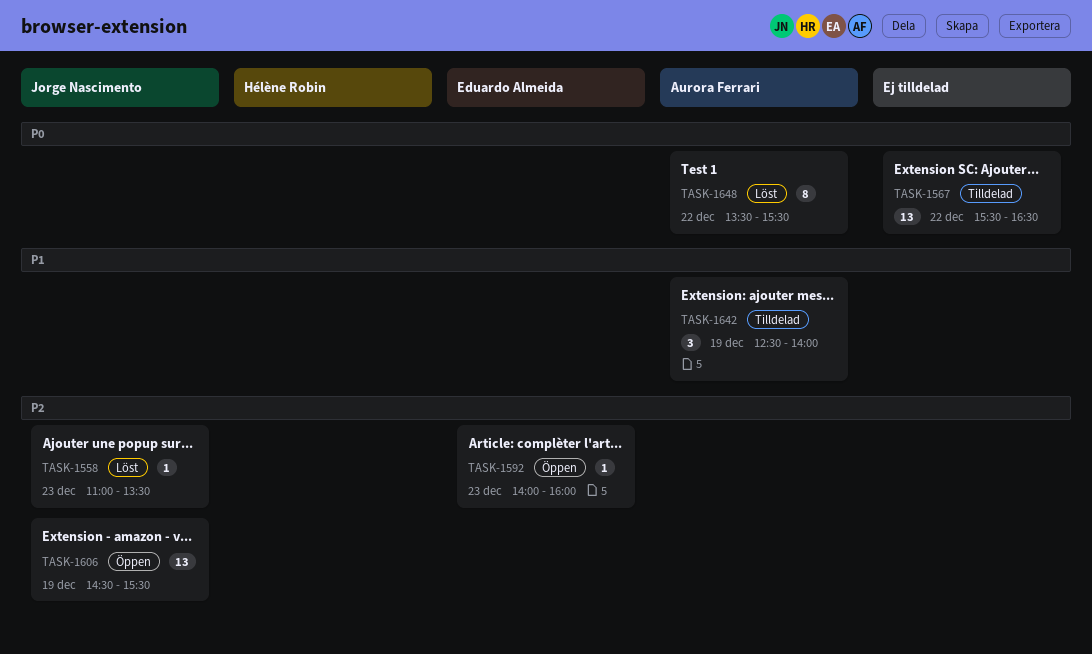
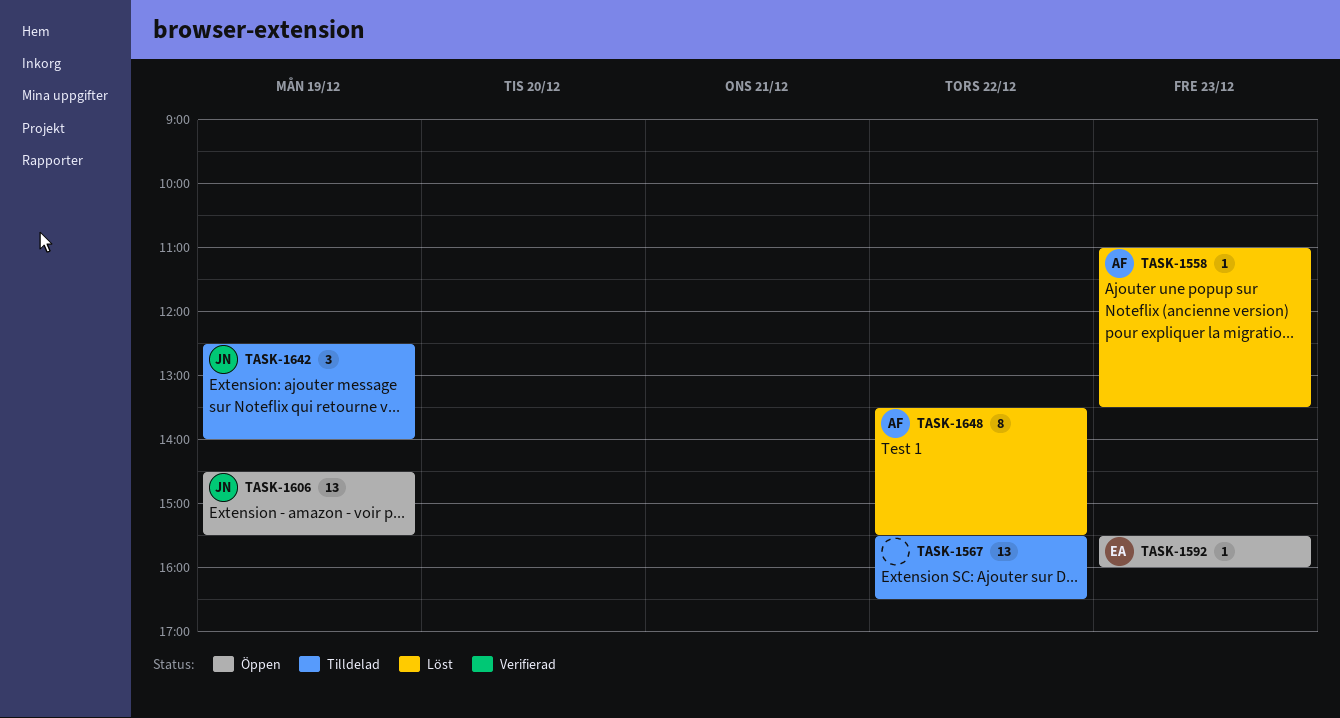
TASK-1558, owner: Jorge Nascimento -> Aurora Ferrari
TASK-1592, begins: 14:00 -> 15:30
TASK-1642, owner: Aurora Ferrari -> Jorge Nascimento

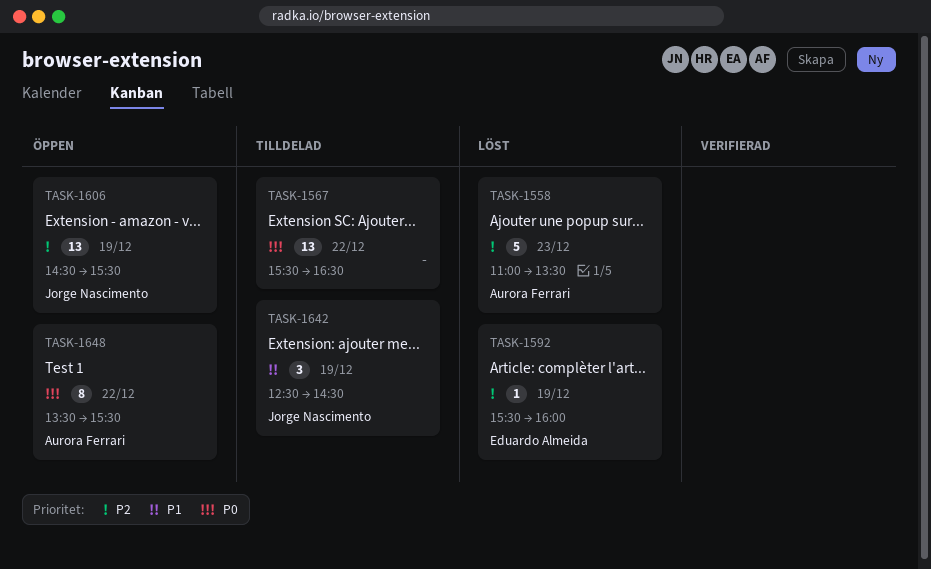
TASK-1558, estimate: 1 -> 5
TASK-1592, status: Öppen -> Löst
TASK-1592, day: Dec 23 -> Dec 19
TASK-1642, ends: 14:00 -> 14:30
TASK-1648, status: Löst -> Öppen

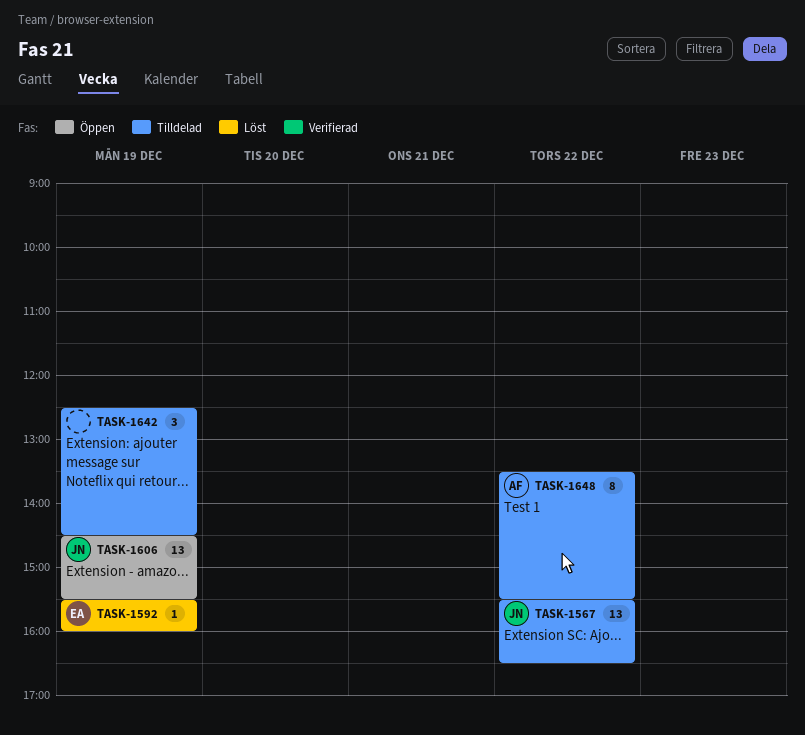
TASK-1558: present -> none
TASK-1567, owner: none -> Jorge Nascimento
TASK-1642, owner: Jorge Nascimento -> none
TASK-1648, status: Öppen -> Tilldelad

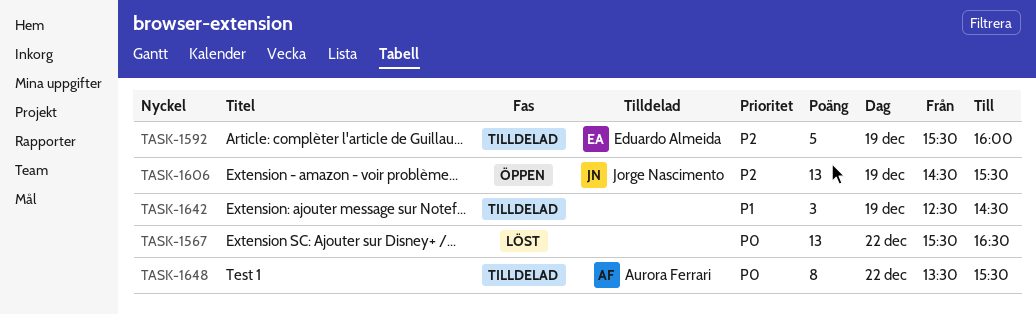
TASK-1567, status: Tilldelad -> Löst
TASK-1567, owner: Jorge Nascimento -> none
TASK-1592, status: Löst -> Tilldelad
TASK-1592, estimate: 1 -> 5

